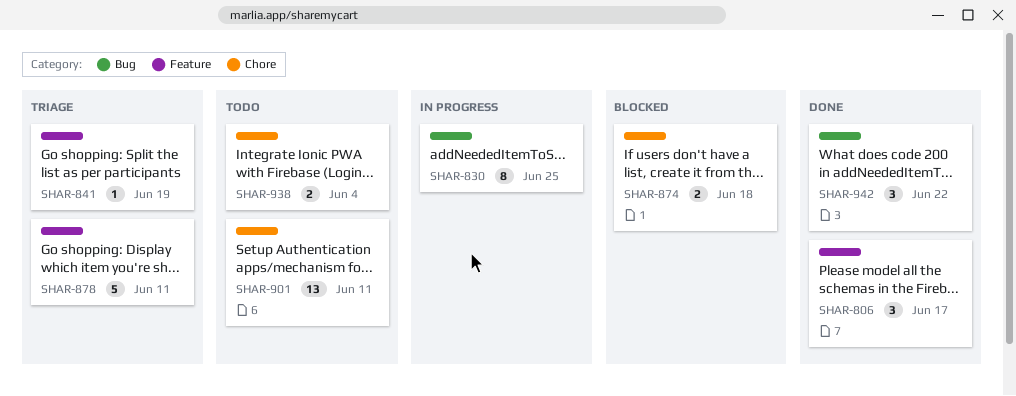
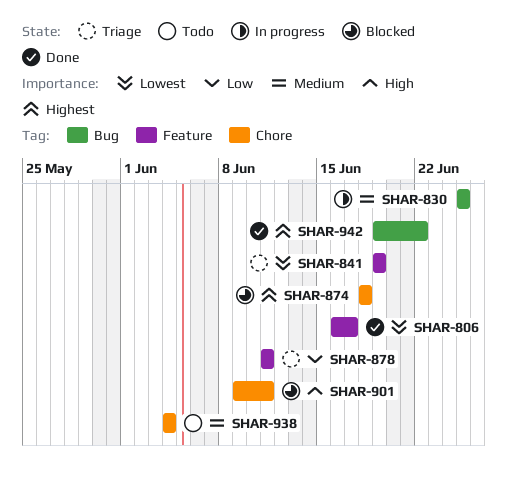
SHAR-901, status: Todo -> Blocked

